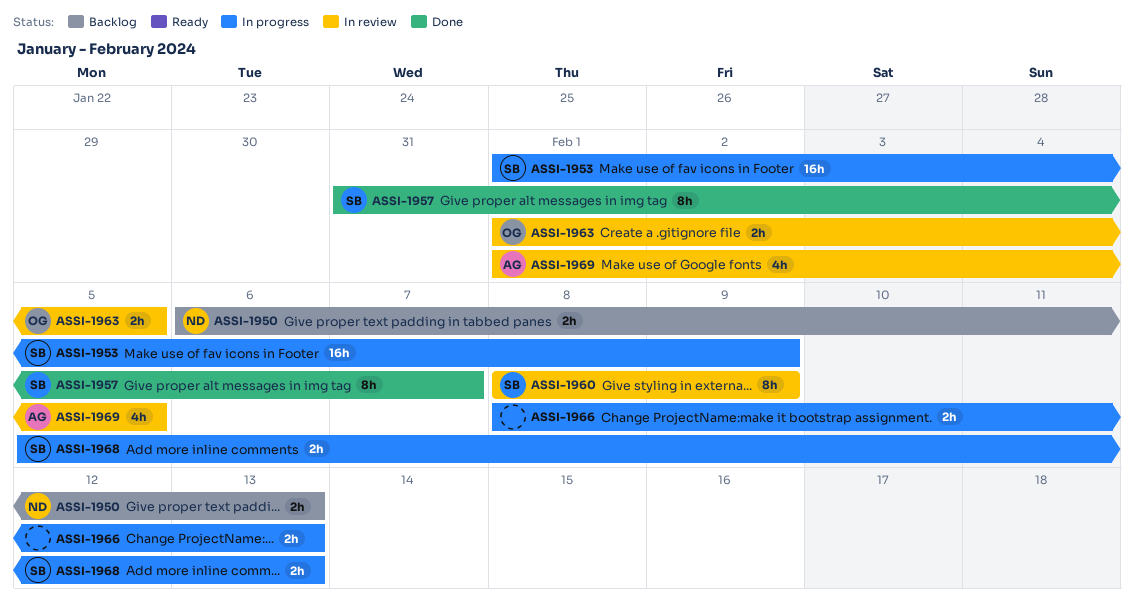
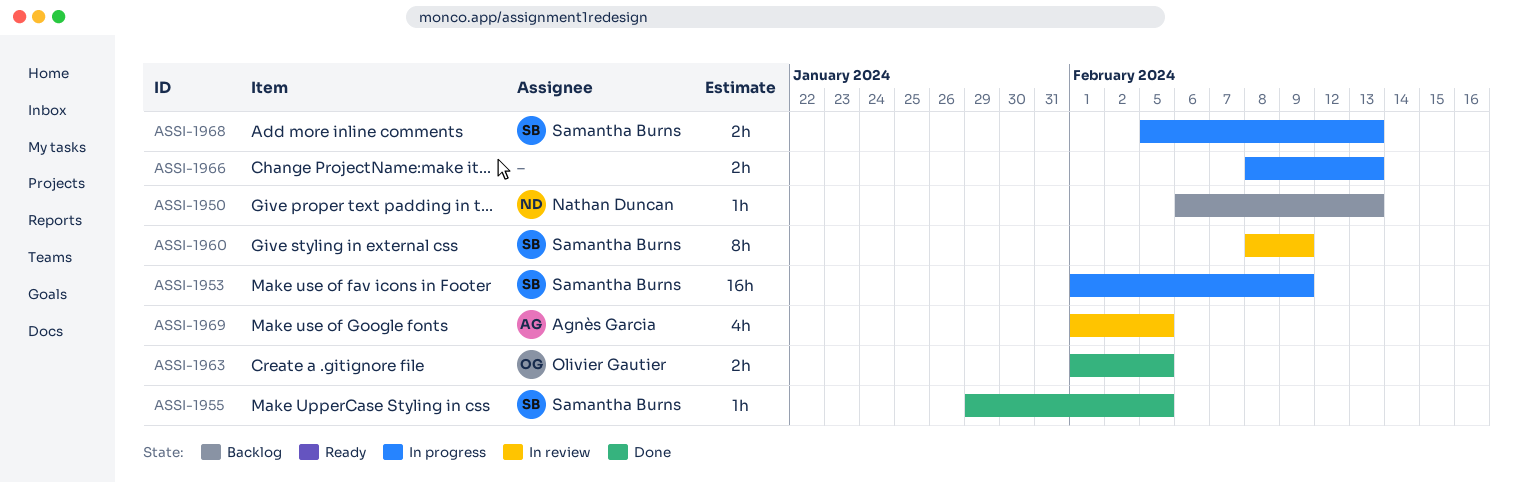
ASSI-1950, estimate: 2h -> 1h
ASSI-1955: none -> present
ASSI-1957: present -> none
ASSI-1963, status: In review -> Done

